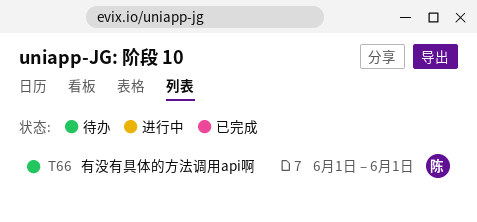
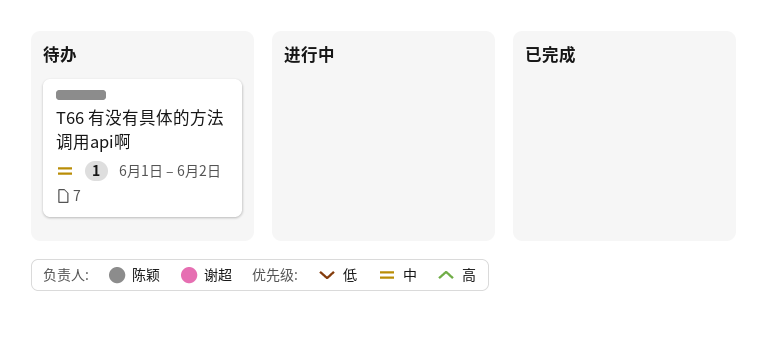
T66, due: Jun 1 -> Jun 2

